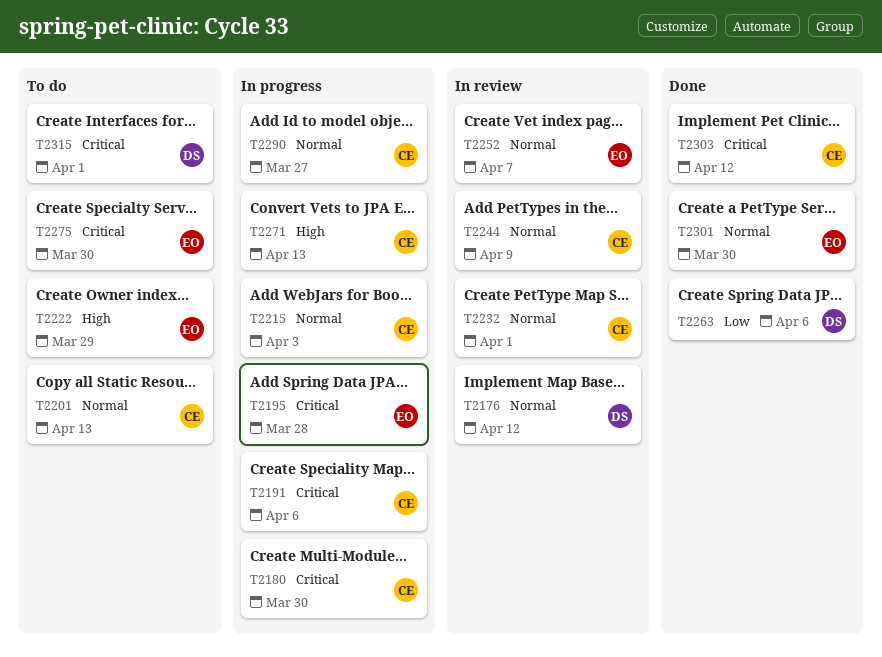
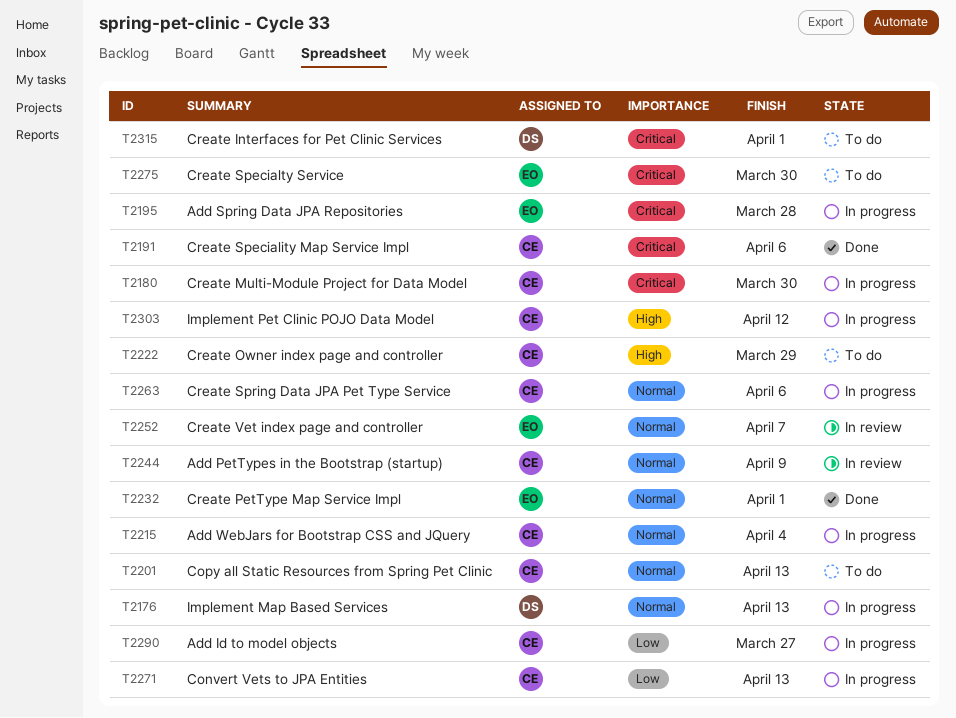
T2176, status: In review -> In progress
T2176, due: Apr 12 -> Apr 13
T2191, status: In progress -> Done
T2215, due: Apr 3 -> Apr 4
T2222, owner: EO -> CE
T2232, status: In review -> Done
T2232, owner: CE -> EO
T2263, status: Done -> In progress
T2263, owner: DS -> CE
T2263, priority: Low -> Normal
T2271, priority: High -> Low
T2290, priority: Normal -> Low
T2301: present -> none
T2303, status: Done -> In progress
T2303, priority: Critical -> High

